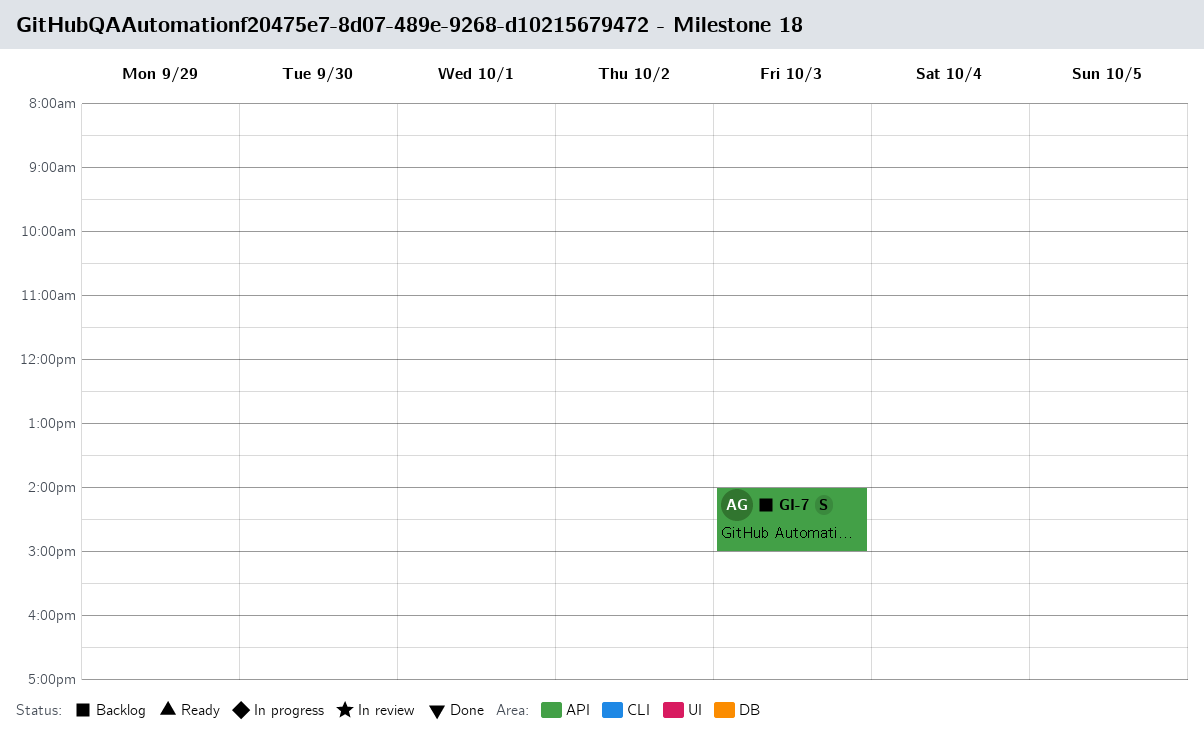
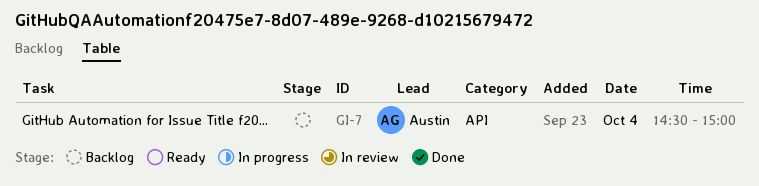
GI-7, day: Oct 3 -> Oct 4
GI-7, begins: 14:00 -> 14:30

